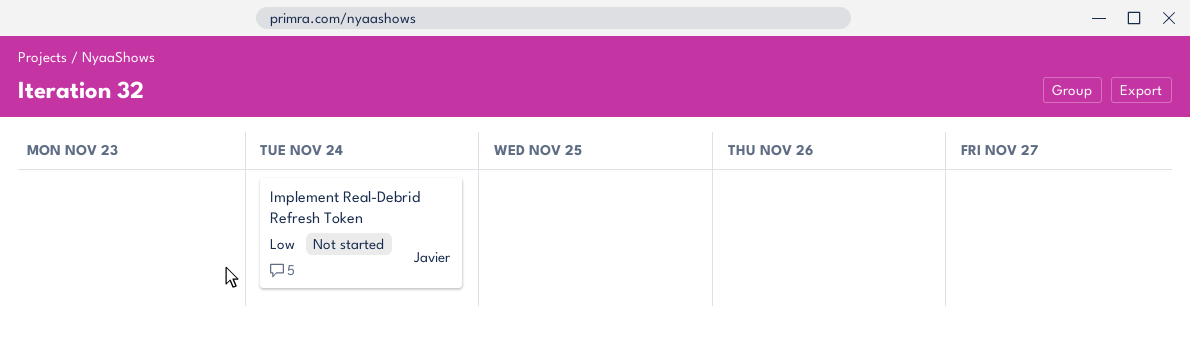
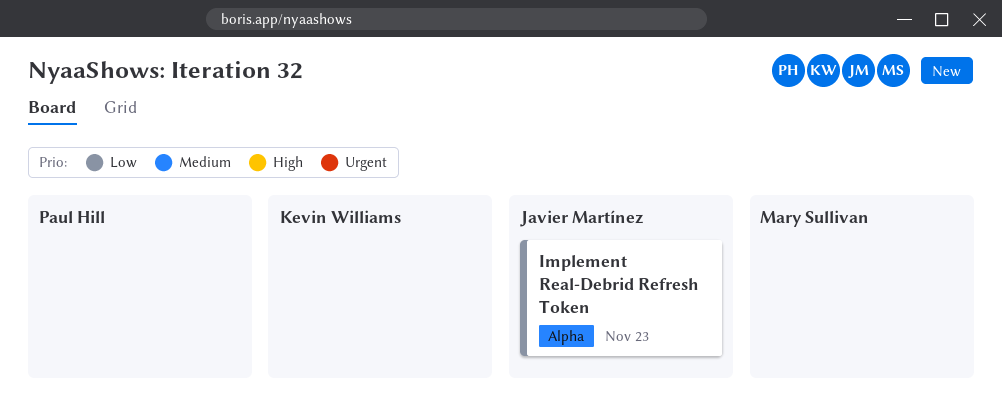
Implement Real-Debrid Refresh Token, due: Nov 24 -> Nov 23

